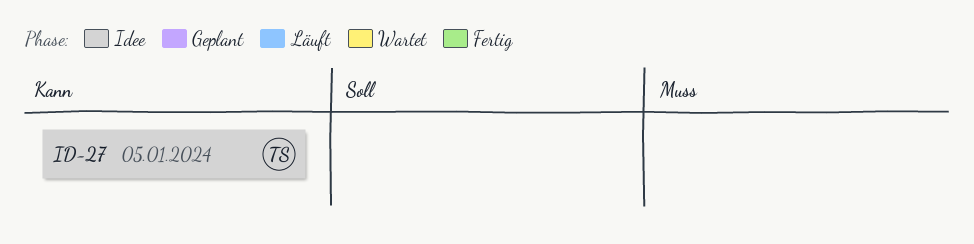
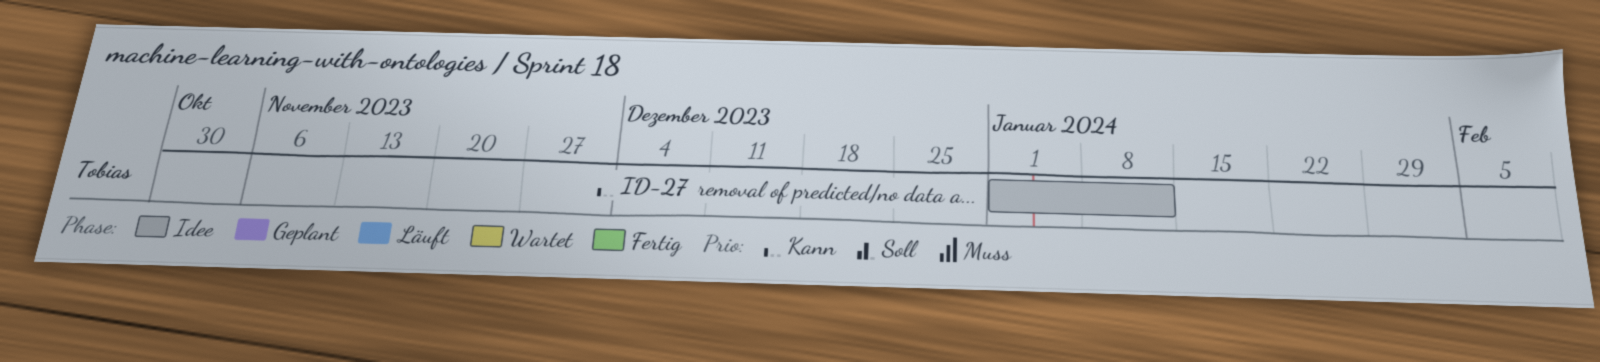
ID-27, due: Jan 5 -> Jan 12

